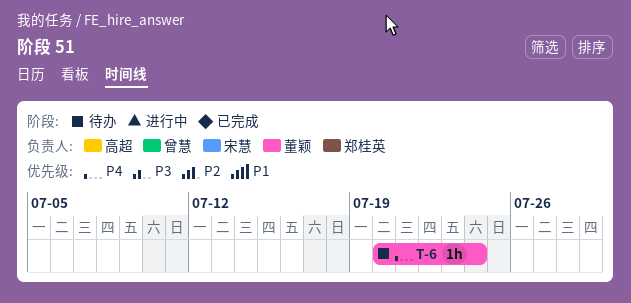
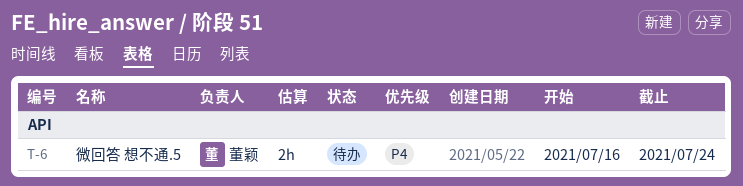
T-6, estimate: 1h -> 2h
T-6, start: Jul 20 -> Jul 16

